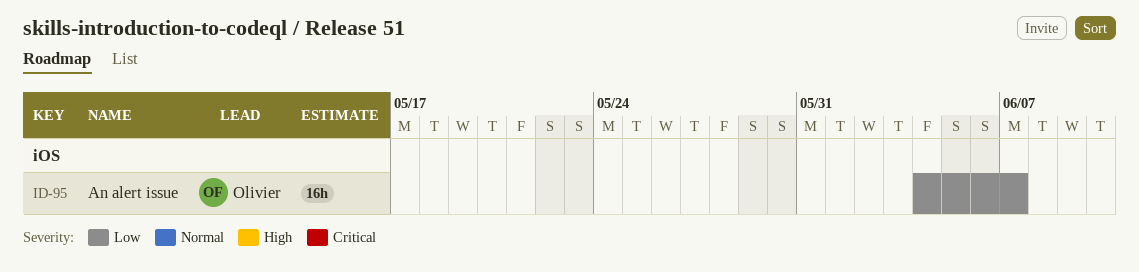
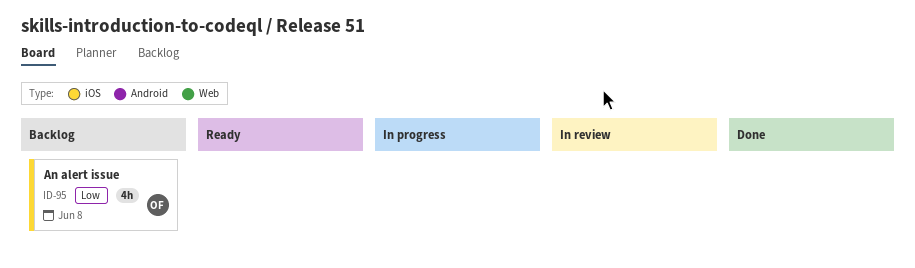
ID-95, estimate: 16h -> 4h
ID-95, due: Jun 7 -> Jun 8

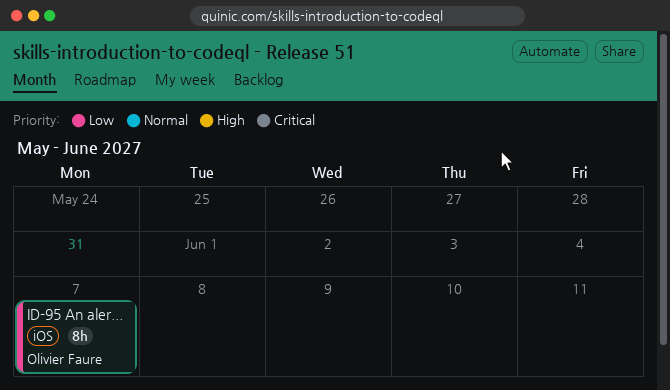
ID-95, estimate: 4h -> 8h
ID-95, due: Jun 8 -> Jun 7

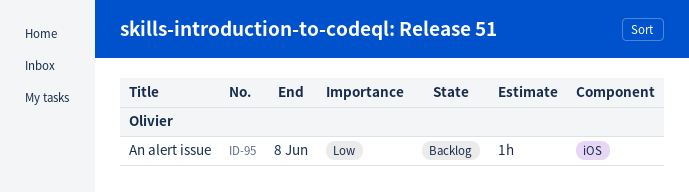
ID-95, estimate: 8h -> 1h
ID-95, due: Jun 7 -> Jun 8

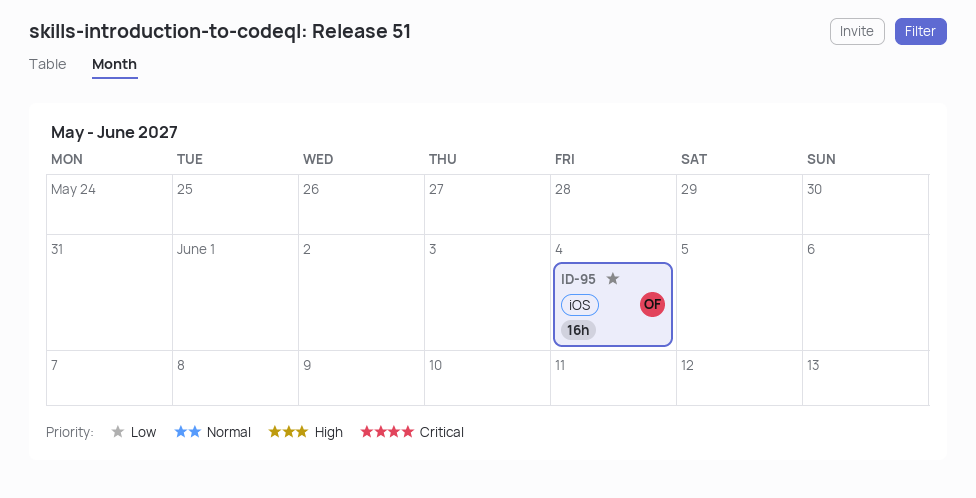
ID-95, estimate: 1h -> 16h
ID-95, due: Jun 8 -> Jun 4

